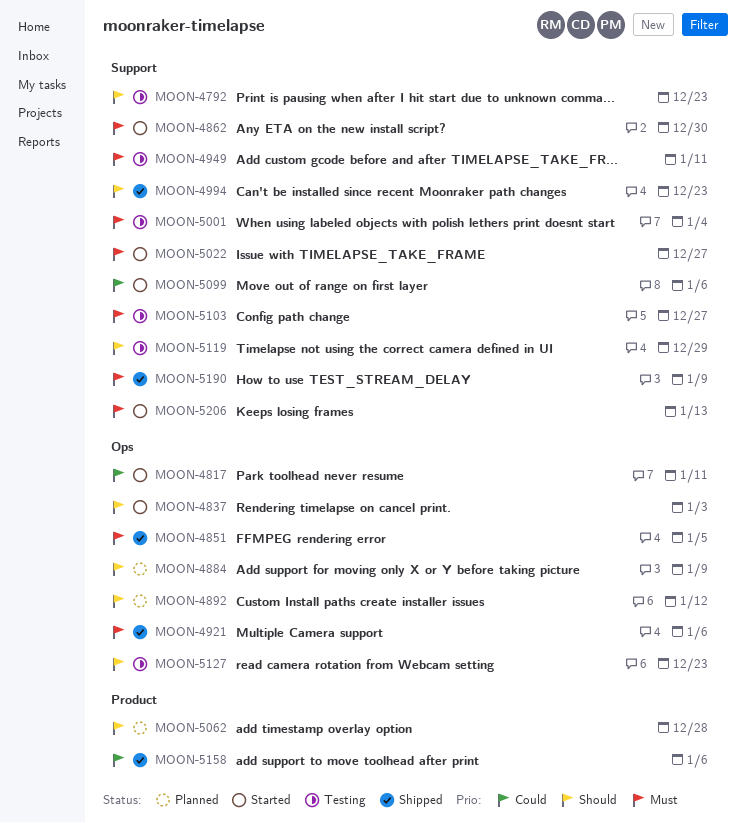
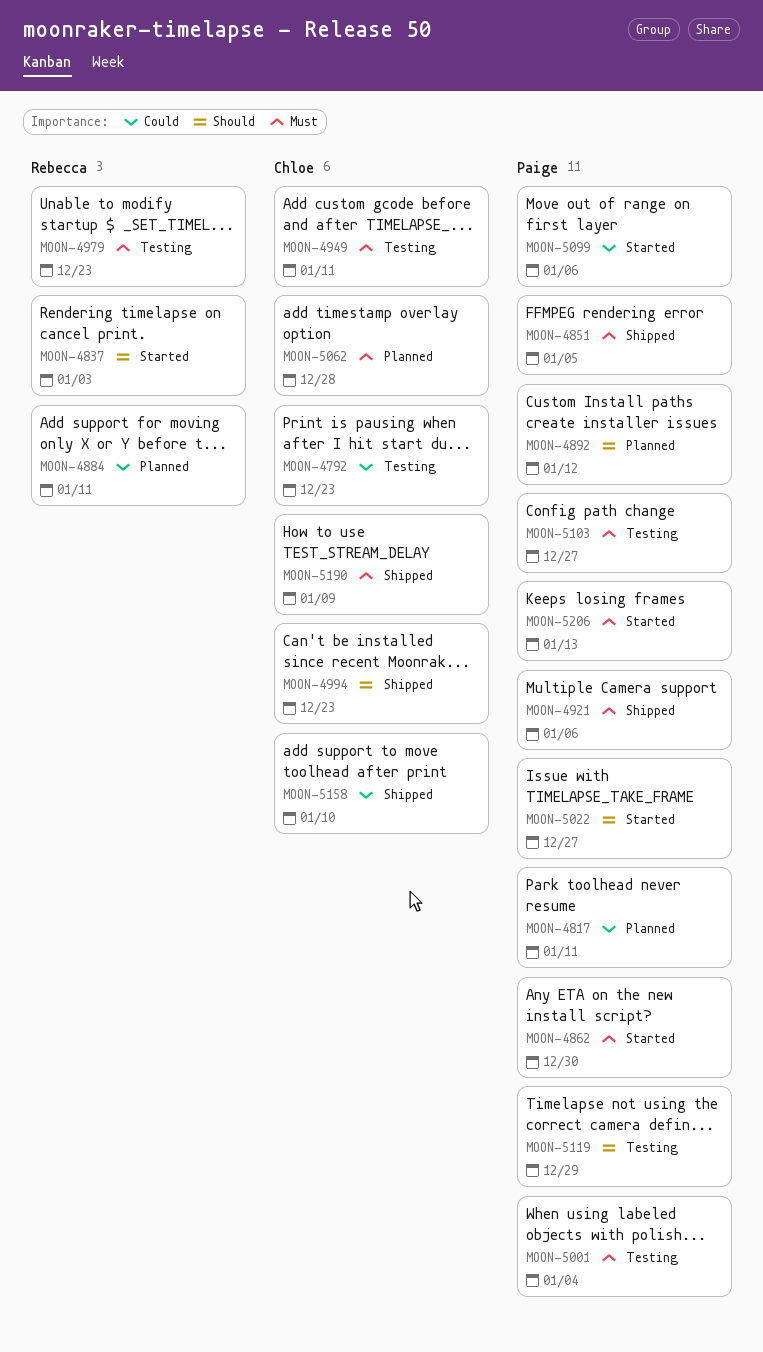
MOON-4792, priority: Should -> Could
MOON-4817, status: Started -> Planned
MOON-4884, priority: Should -> Could
MOON-4884, due: Jan 9 -> Jan 11
MOON-4979: none -> present
MOON-5022, priority: Must -> Should
MOON-5062, priority: Should -> Must
MOON-5127: present -> none
MOON-5158, due: Jan 6 -> Jan 10

